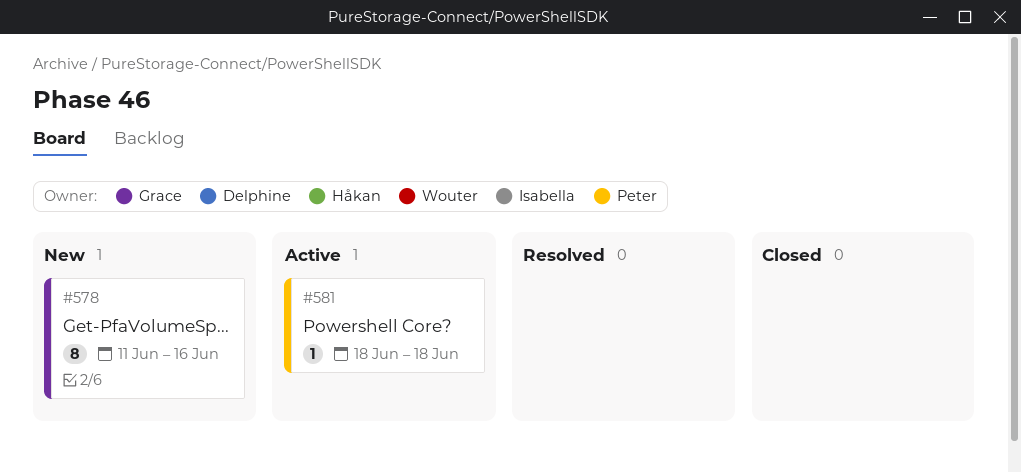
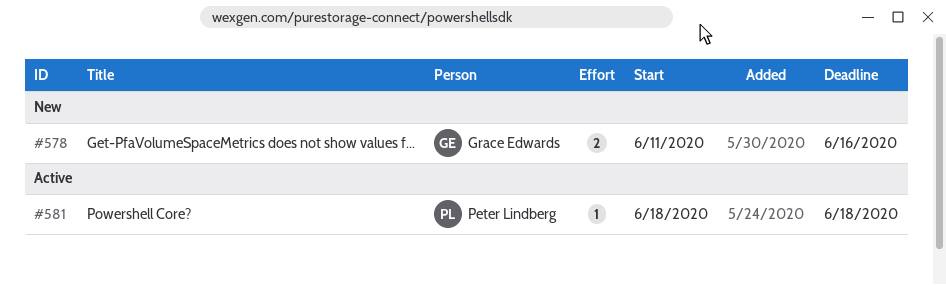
#578, estimate: 8 -> 2

